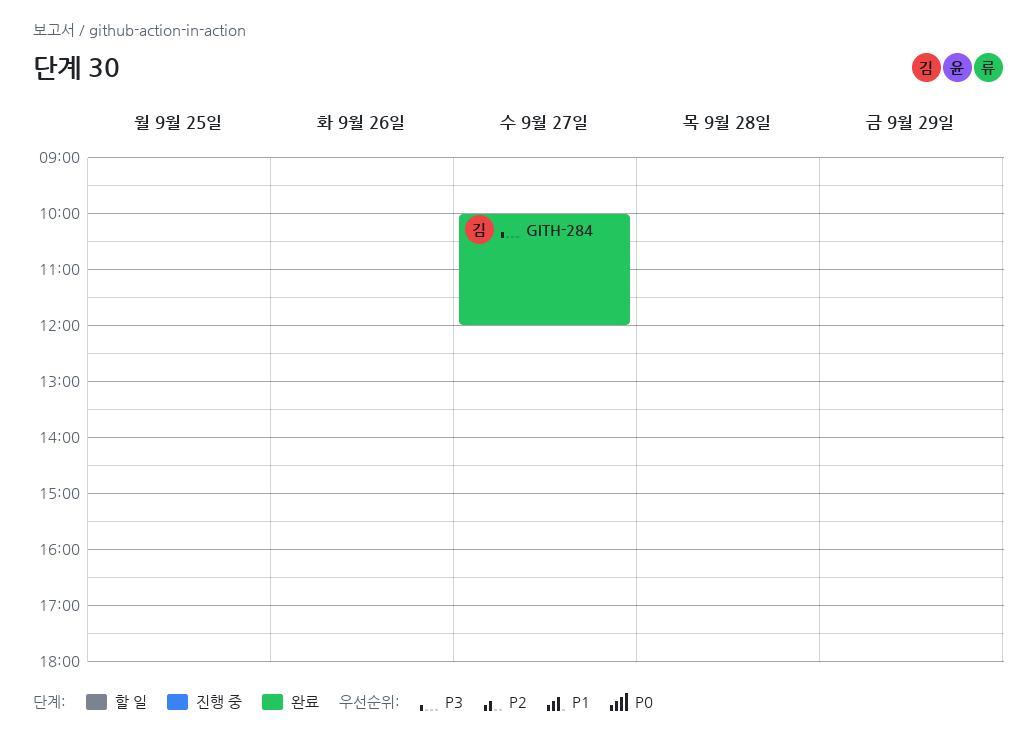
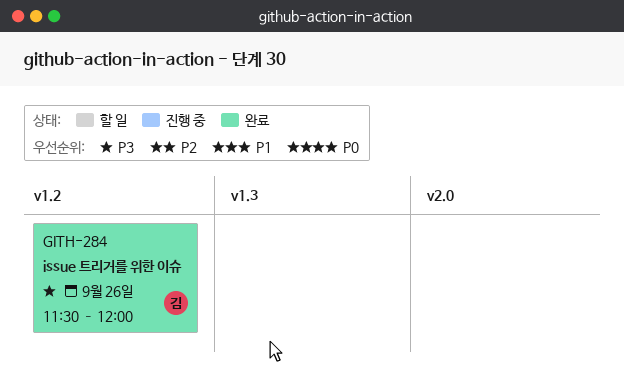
GITH-284, day: Sep 27 -> Sep 26
GITH-284, begins: 10:00 -> 11:30

